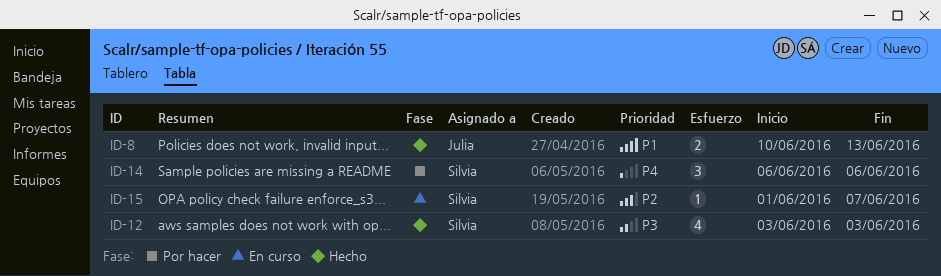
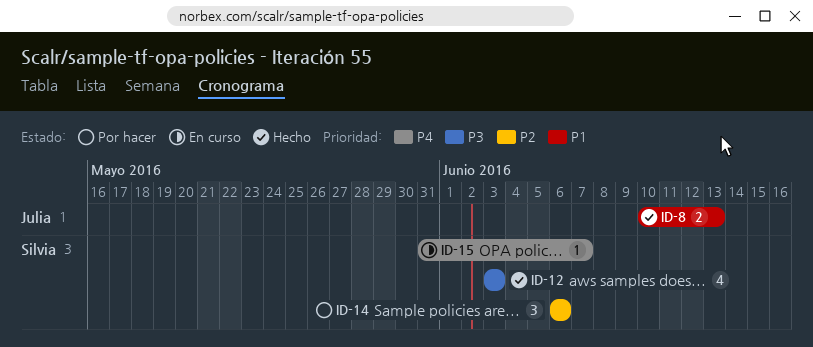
ID-14, priority: P4 -> P2
ID-15, priority: P2 -> P4
ID-15, start: Jun 1 -> May 31

